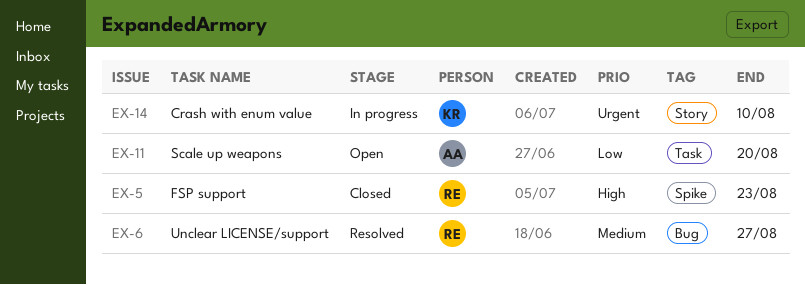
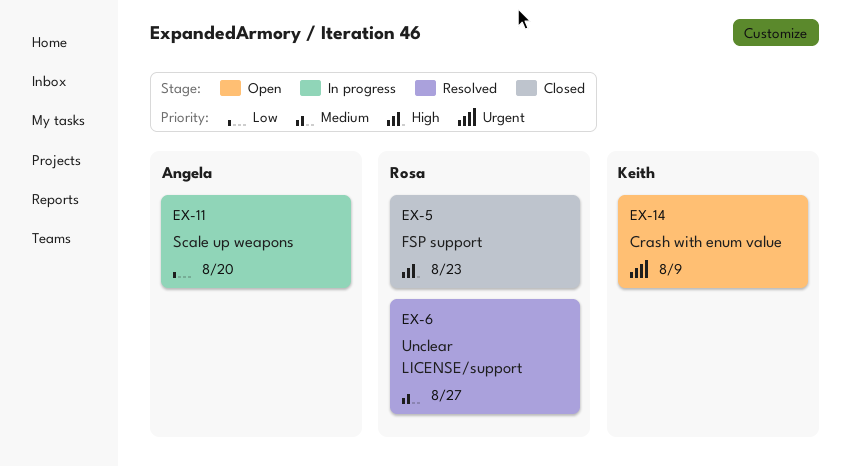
EX-11, status: Open -> In progress
EX-14, status: In progress -> Open
EX-14, due: Aug 10 -> Aug 9

